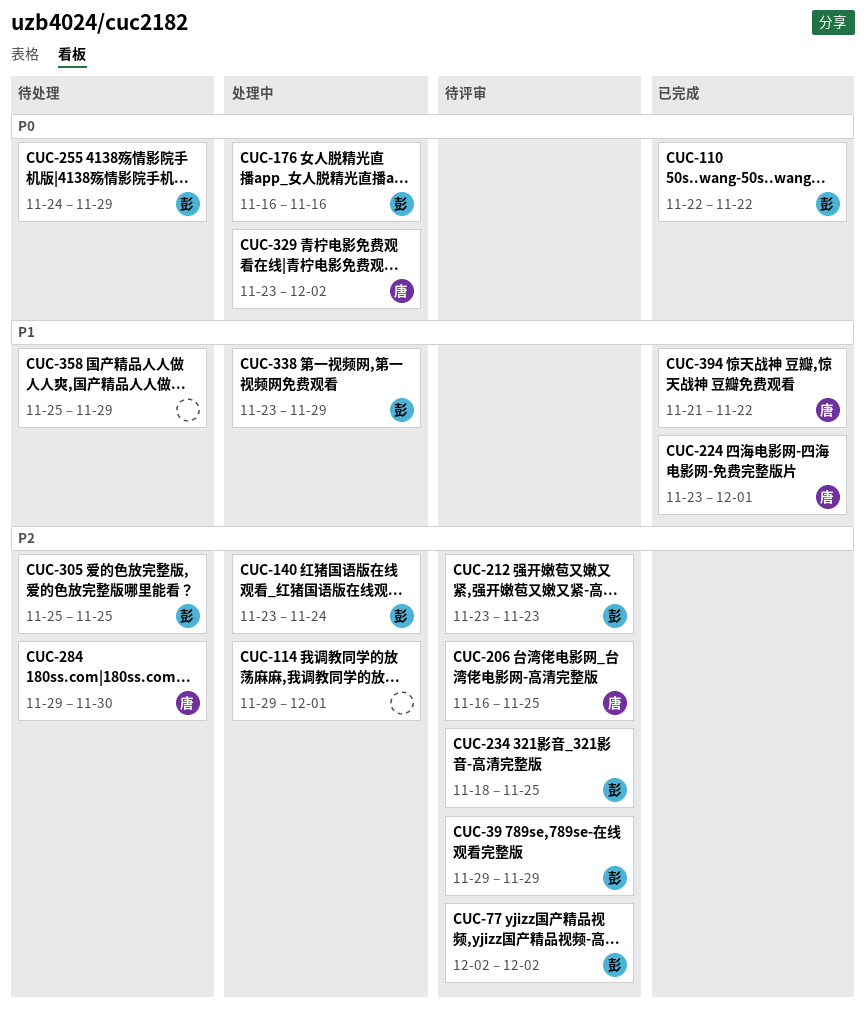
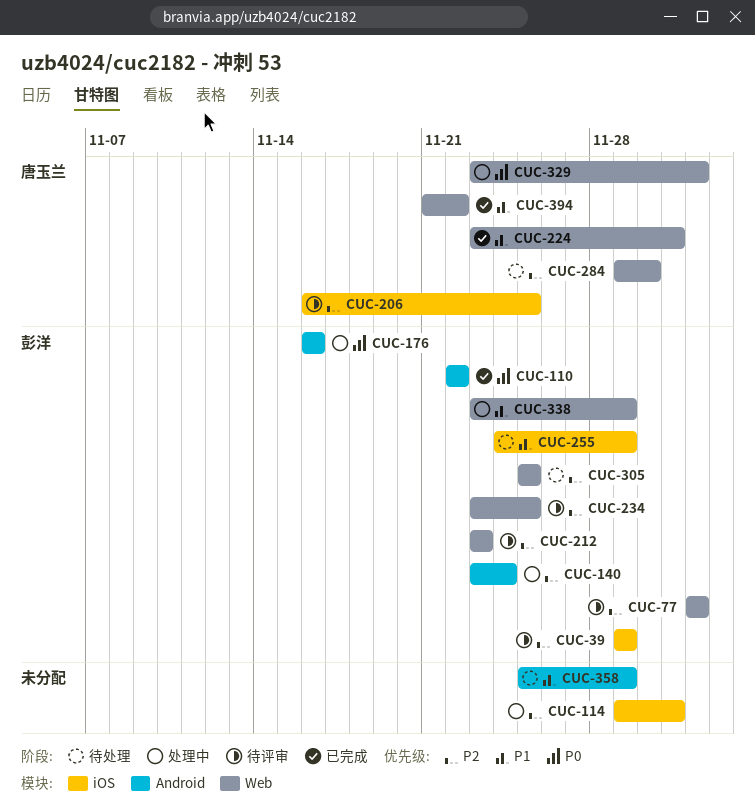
CUC-234, start: Nov 18 -> Nov 23
CUC-255, priority: P0 -> P1

